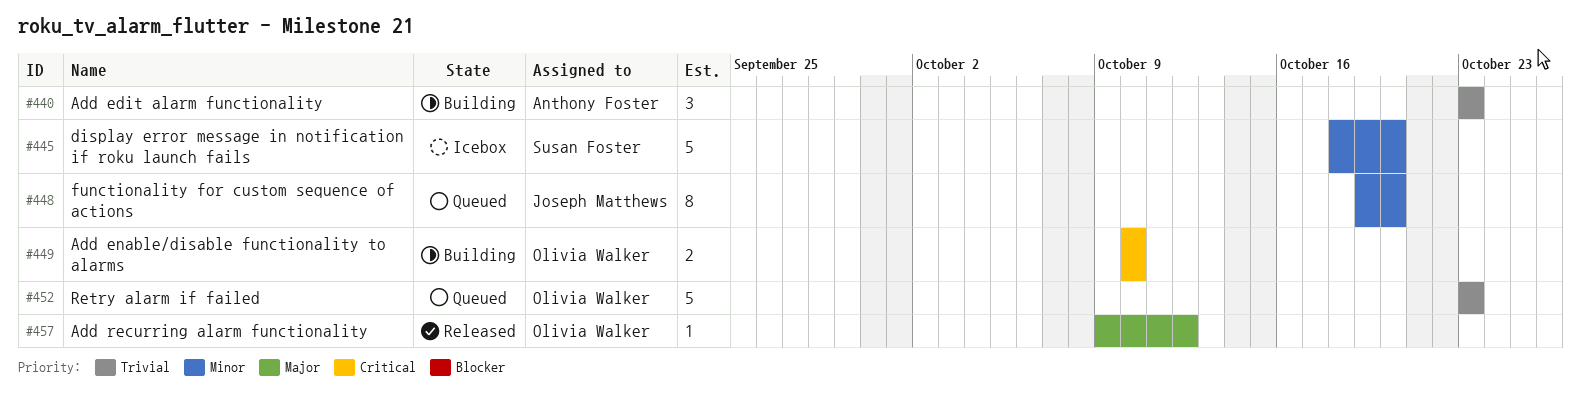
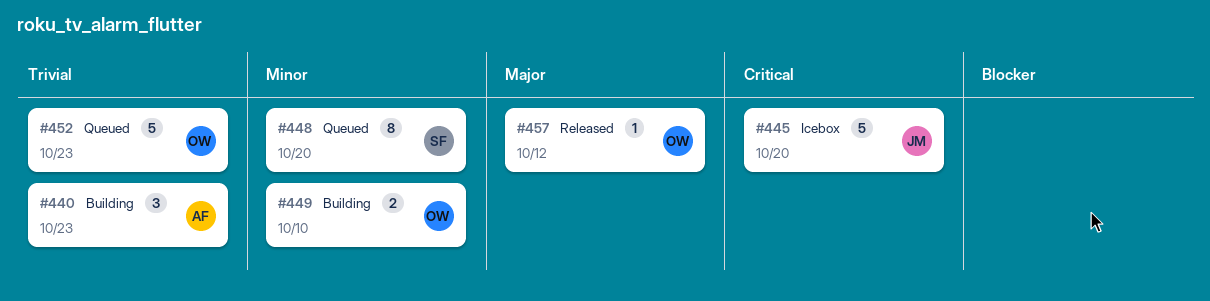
#445, owner: Susan Foster -> Joseph Matthews
#445, priority: Minor -> Critical
#448, owner: Joseph Matthews -> Susan Foster
#449, priority: Critical -> Minor

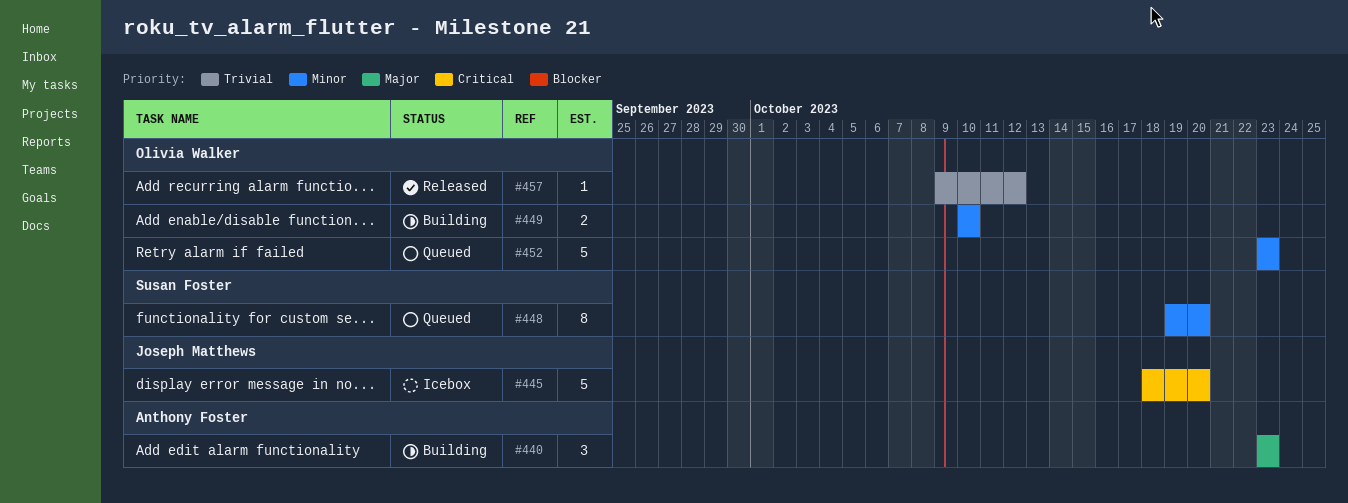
#440, priority: Trivial -> Major
#452, priority: Trivial -> Minor
#457, priority: Major -> Trivial

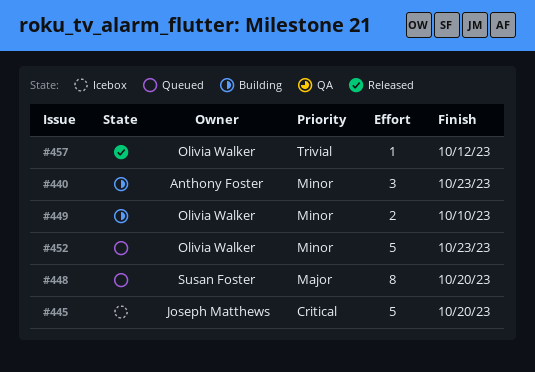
#440, priority: Major -> Minor
#448, priority: Minor -> Major

